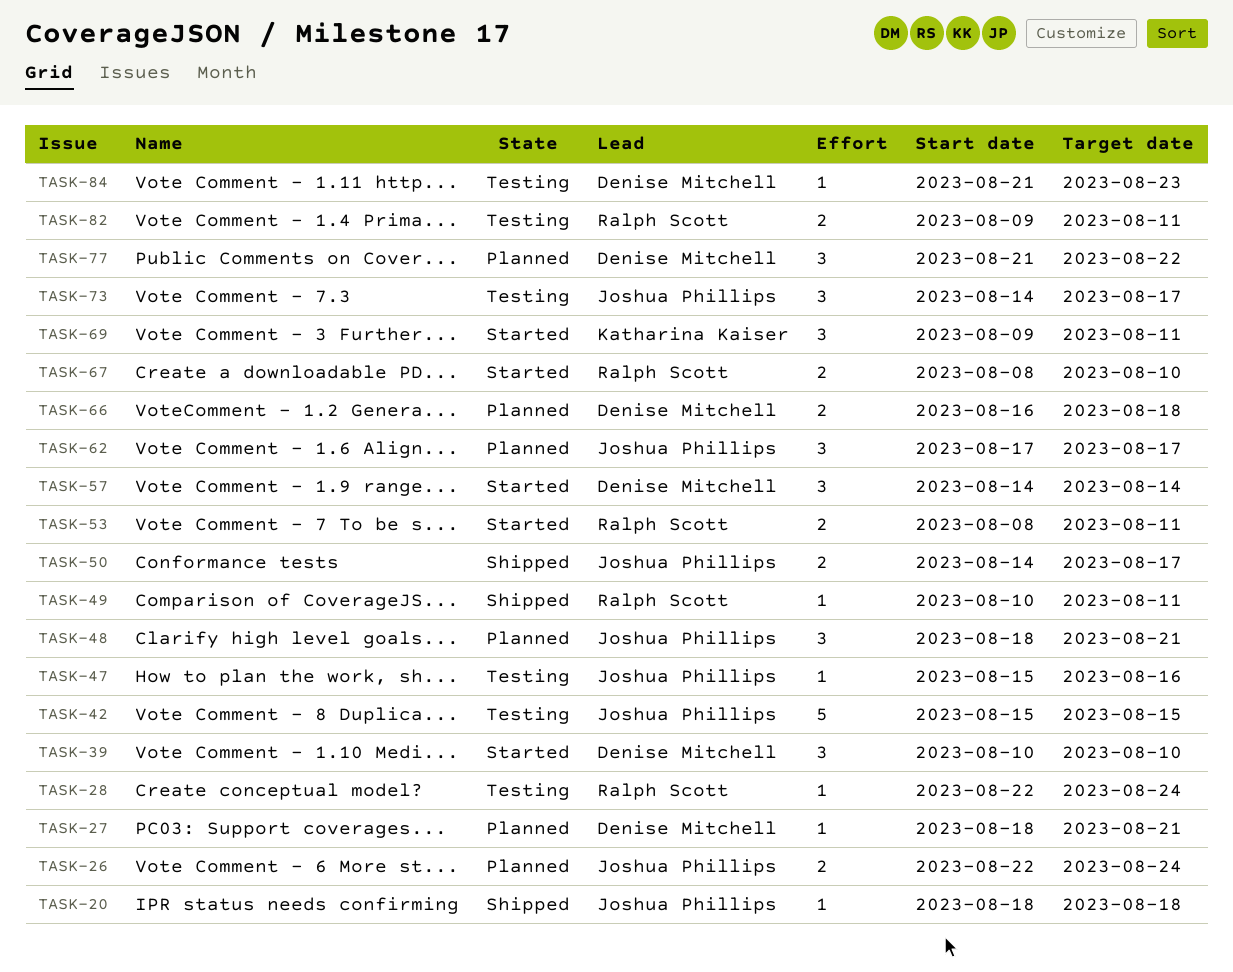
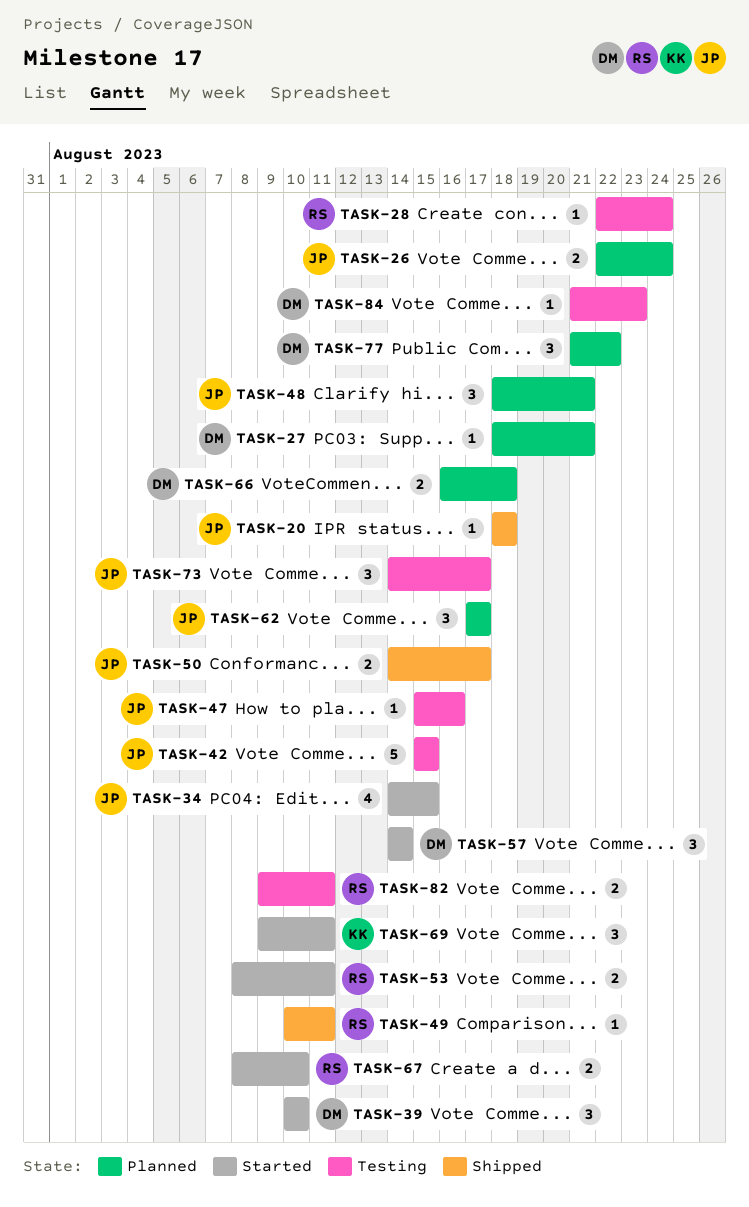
TASK-34: none -> present

